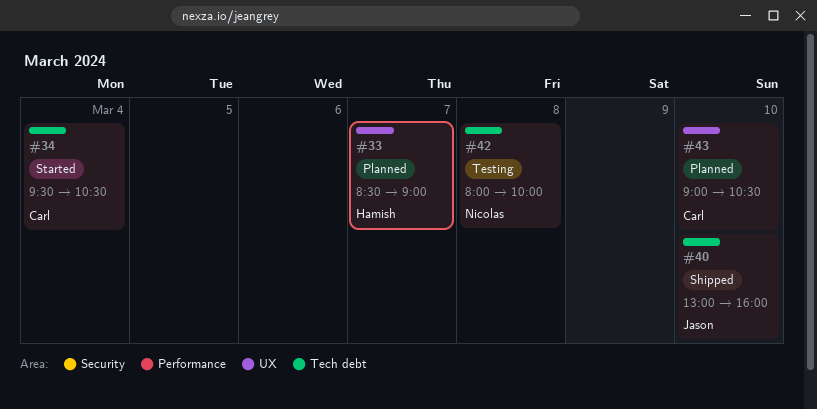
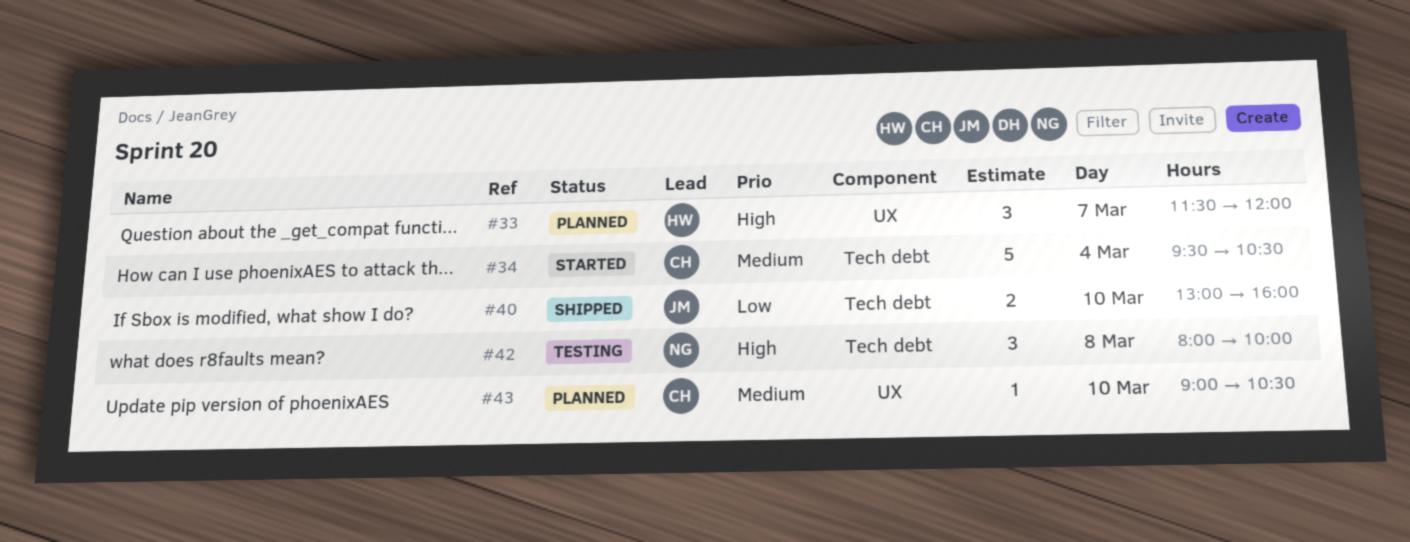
#33, begins: 08:30 -> 11:30
#33, ends: 09:00 -> 12:00

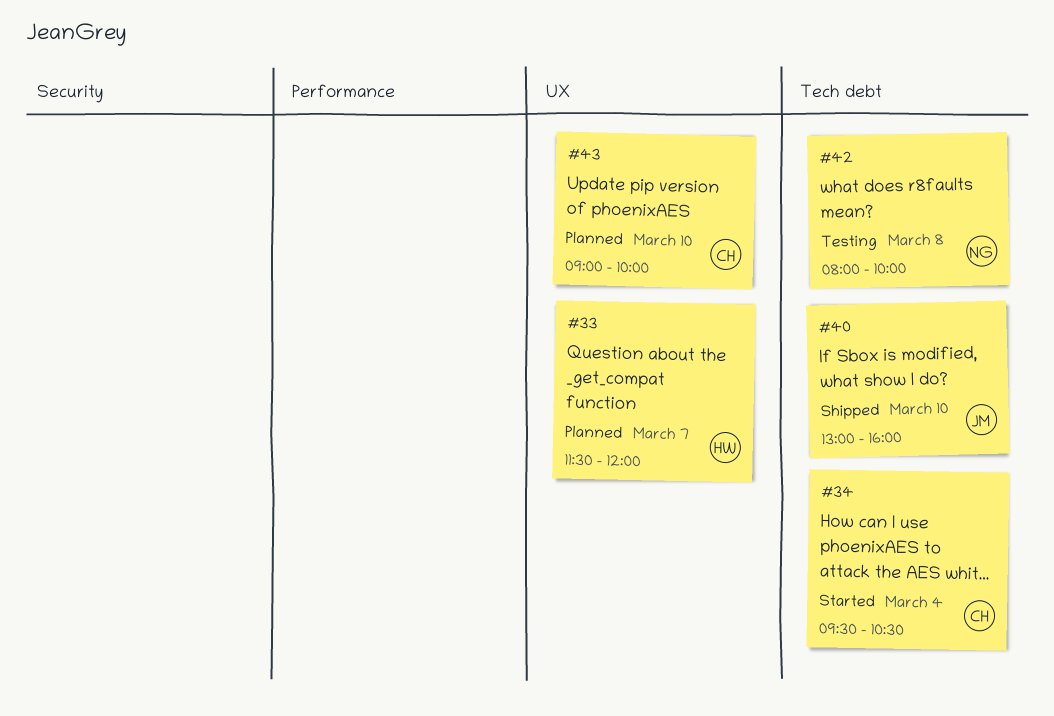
#43, ends: 10:30 -> 10:00

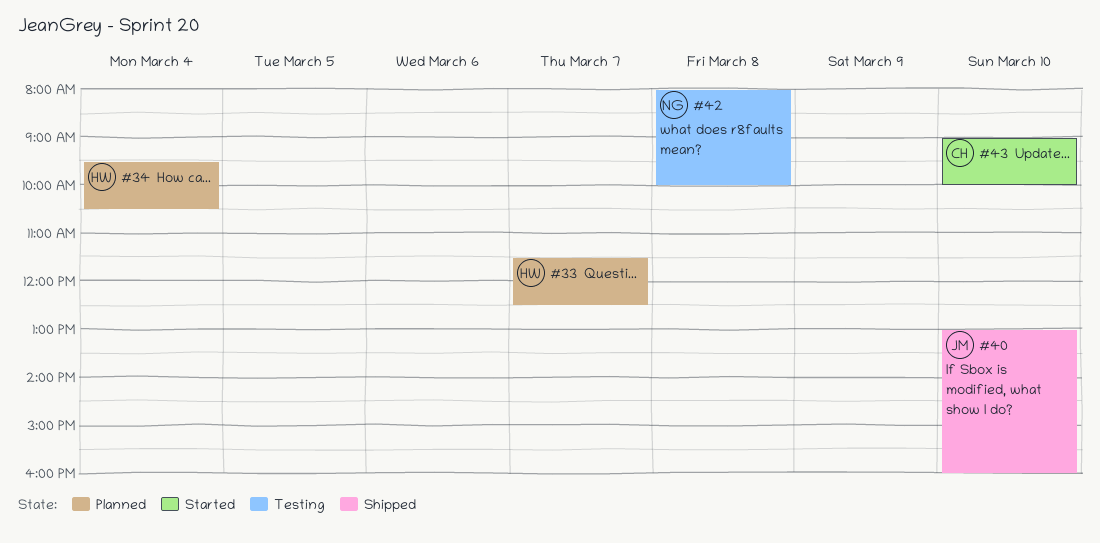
#33, ends: 12:00 -> 12:30
#34, status: Started -> Planned
#34, owner: CH -> HW
#43, status: Planned -> Started

